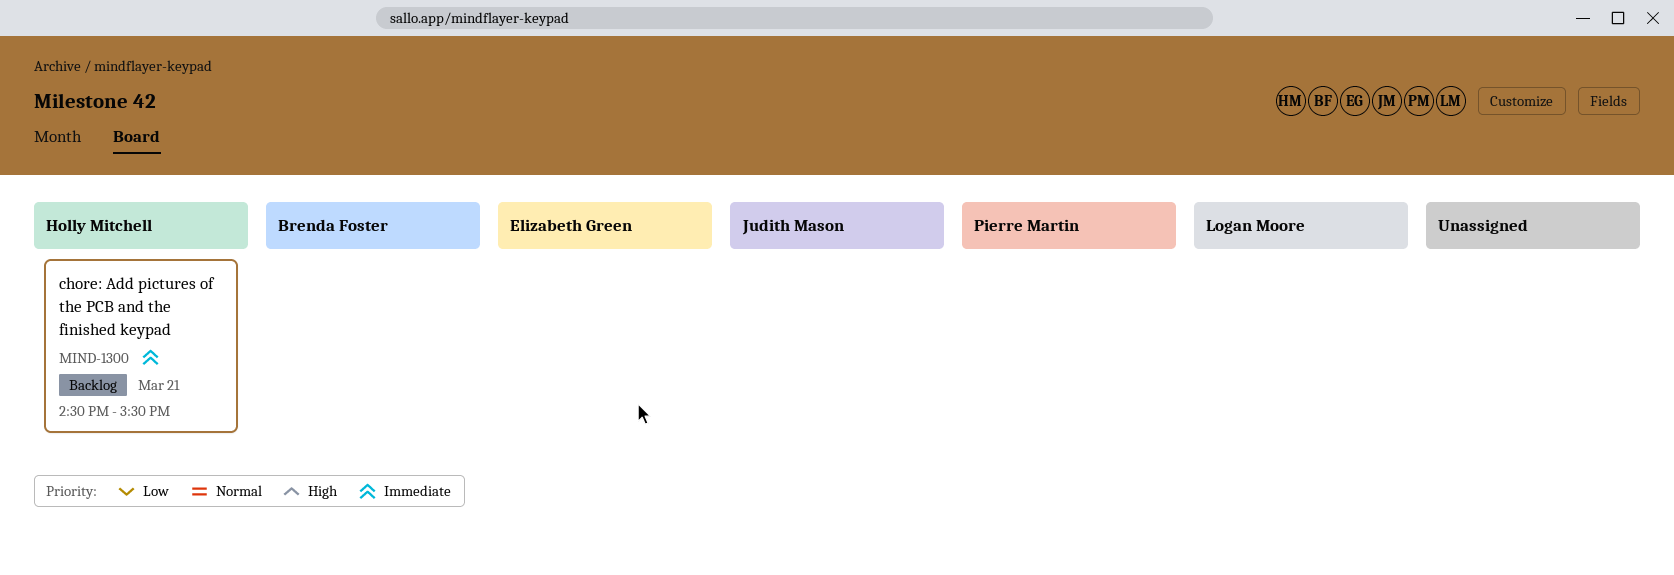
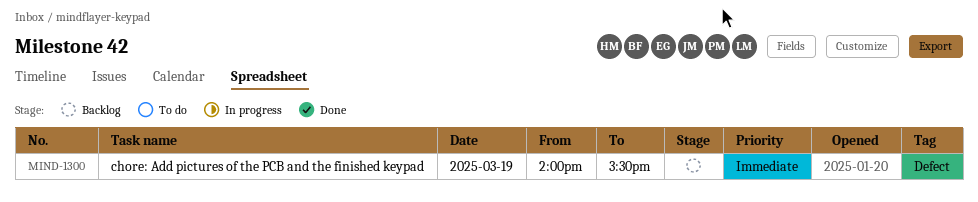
MIND-1300, day: Mar 21 -> Mar 19
MIND-1300, begins: 14:30 -> 14:00

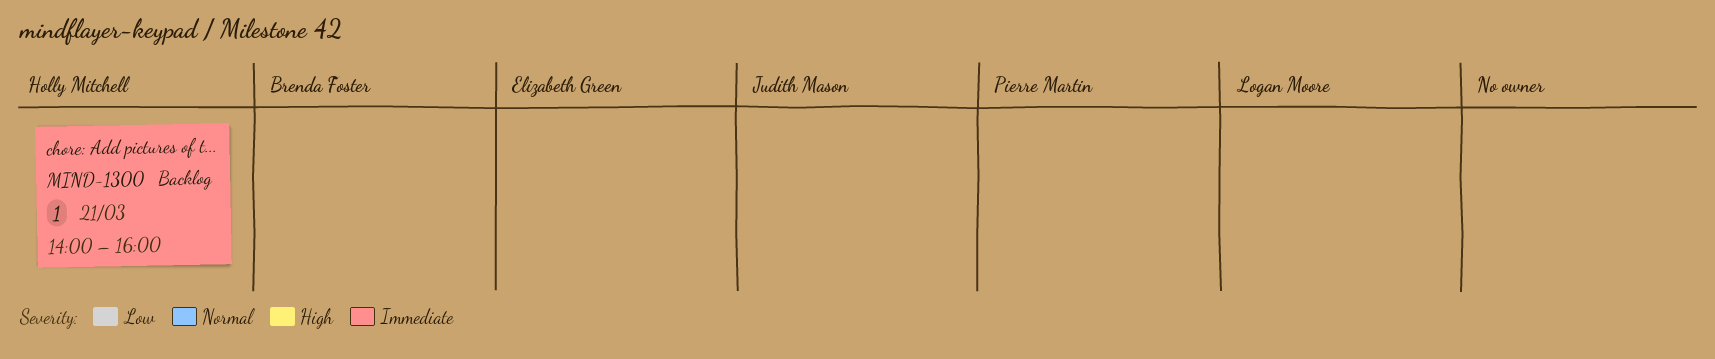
MIND-1300, day: Mar 19 -> Mar 21
MIND-1300, ends: 15:30 -> 16:00

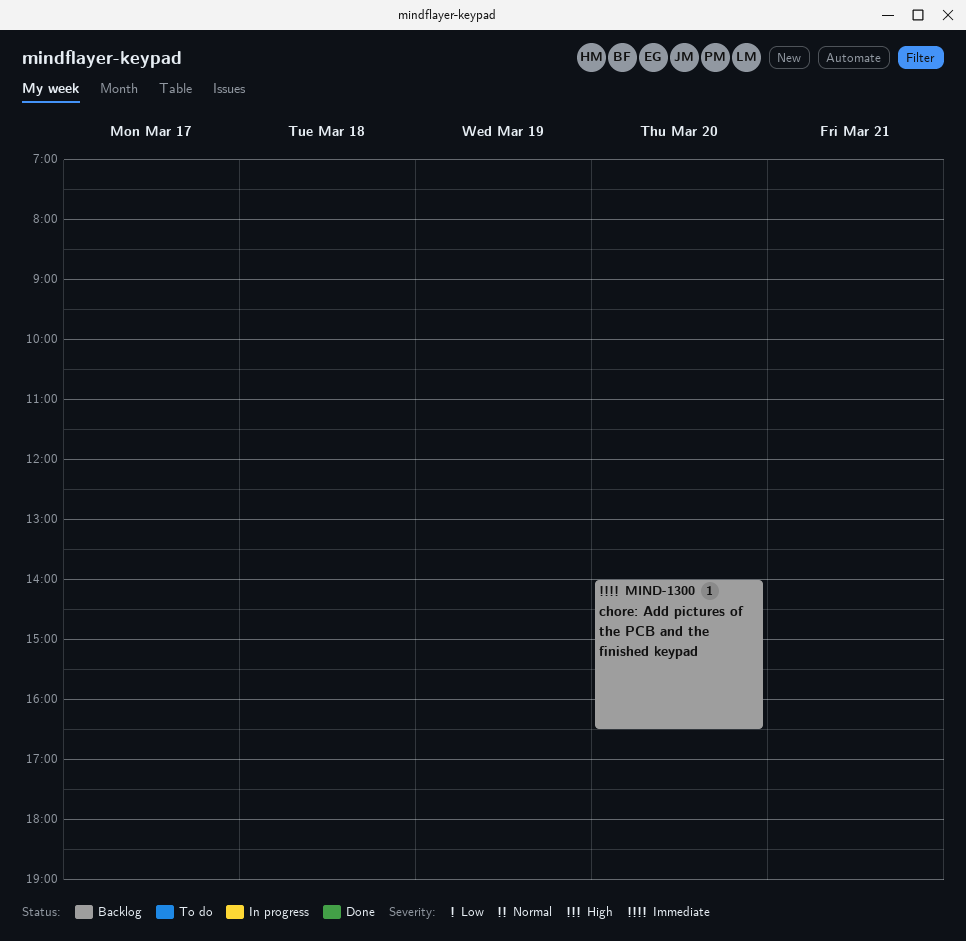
MIND-1300, day: Mar 21 -> Mar 20
MIND-1300, ends: 16:00 -> 16:30

